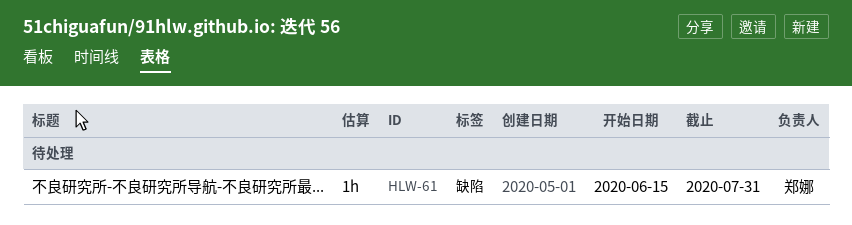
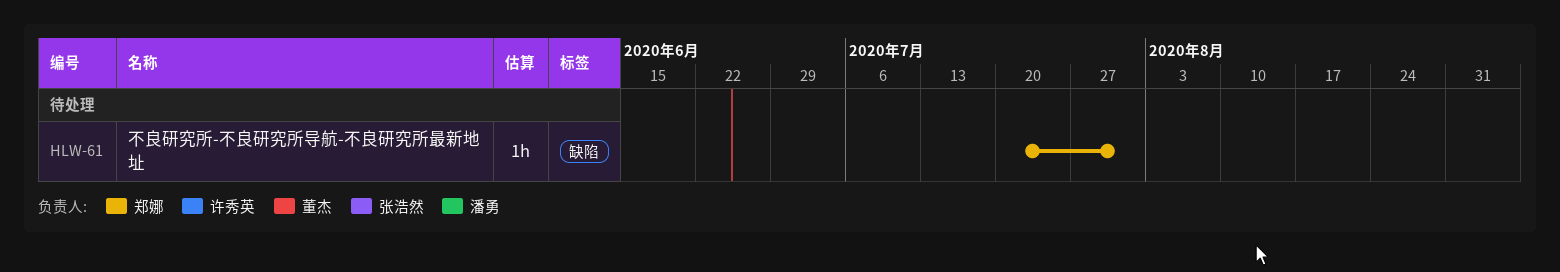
HLW-61, start: Jun 15 -> Jul 20

